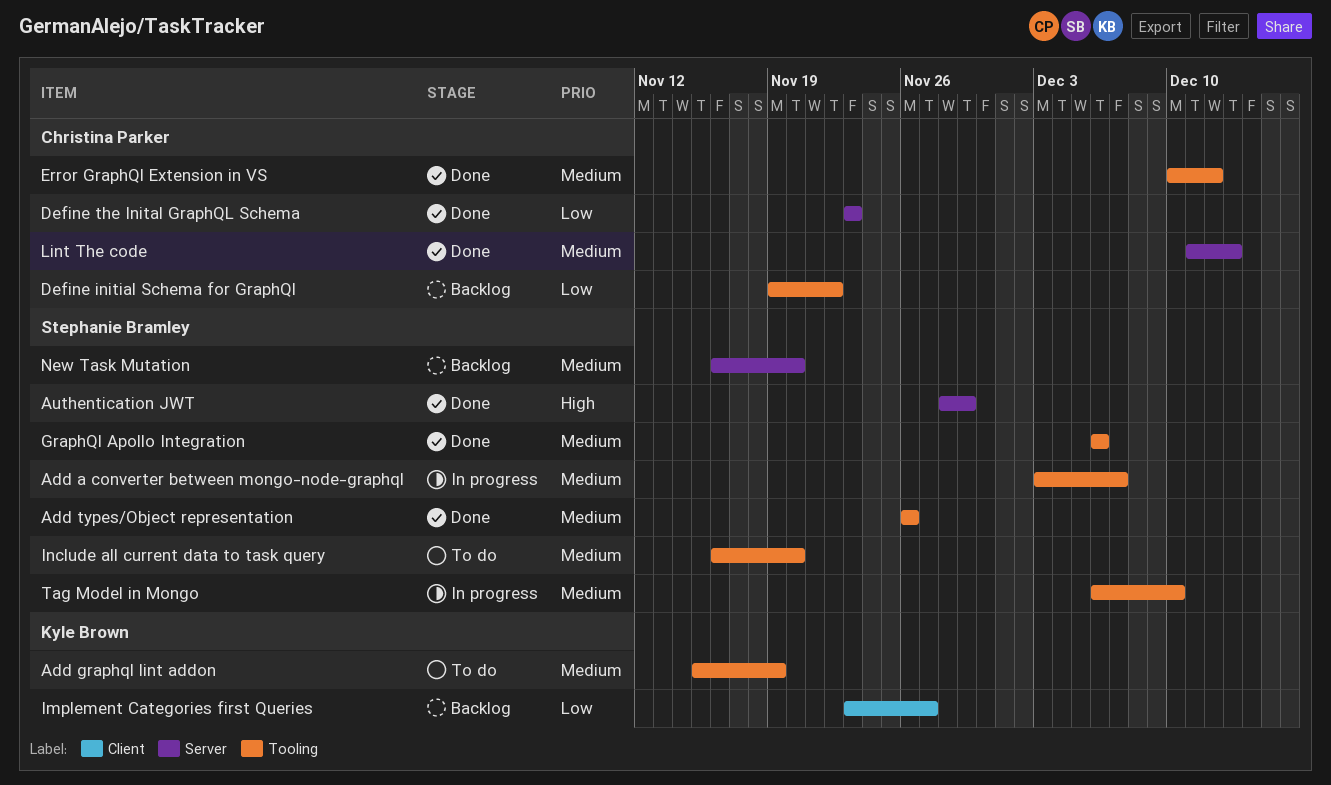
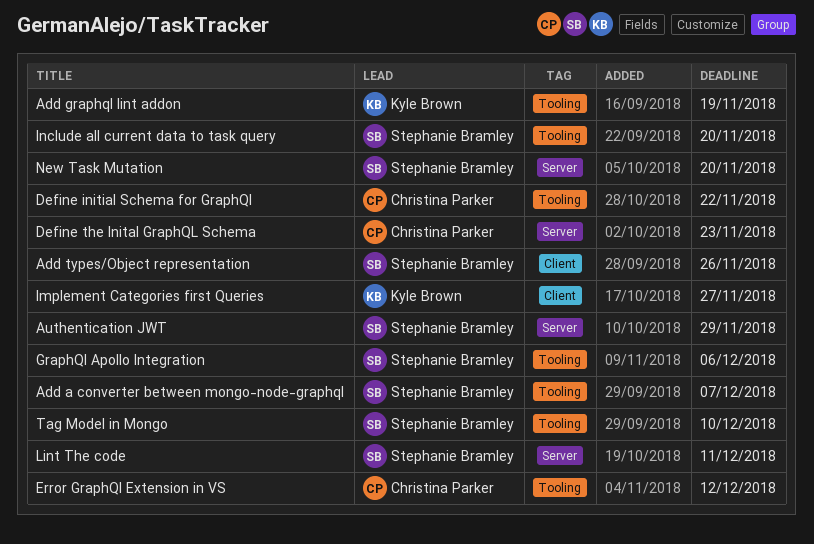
Add types/Object representation, label: Tooling -> Client
Lint The code, owner: Christina Parker -> Stephanie Bramley
Lint The code, due: Dec 13 -> Dec 11

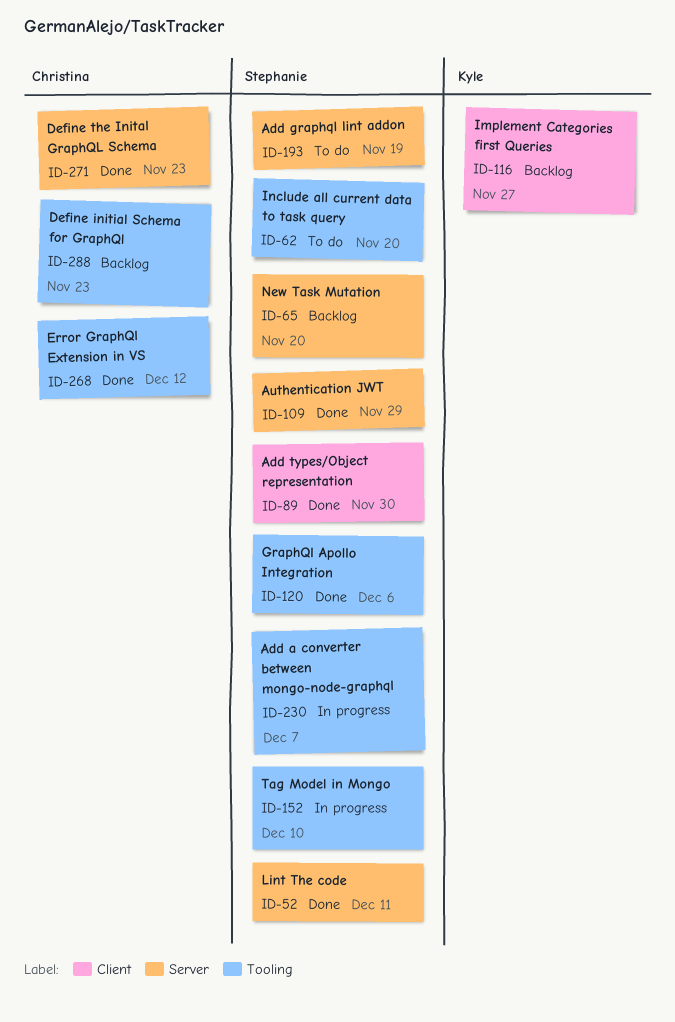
Add graphql lint addon, owner: Kyle Brown -> Stephanie Bramley
Add graphql lint addon, label: Tooling -> Server
Add types/Object representation, due: Nov 26 -> Nov 30
Define initial Schema for GraphQl, due: Nov 22 -> Nov 23

